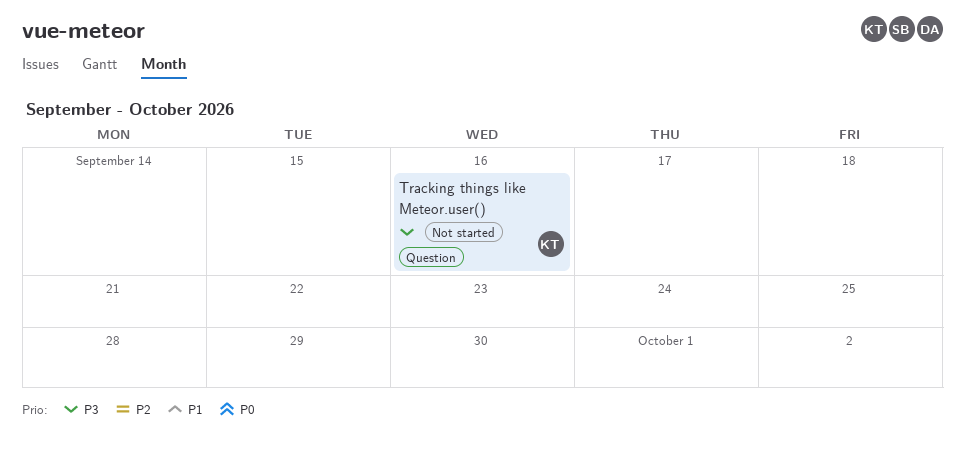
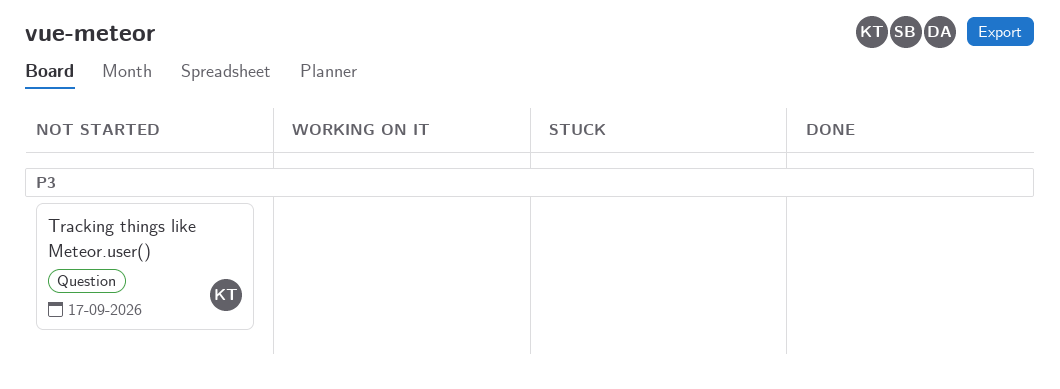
Tracking things like Meteor.user(), due: Sep 16 -> Sep 17

